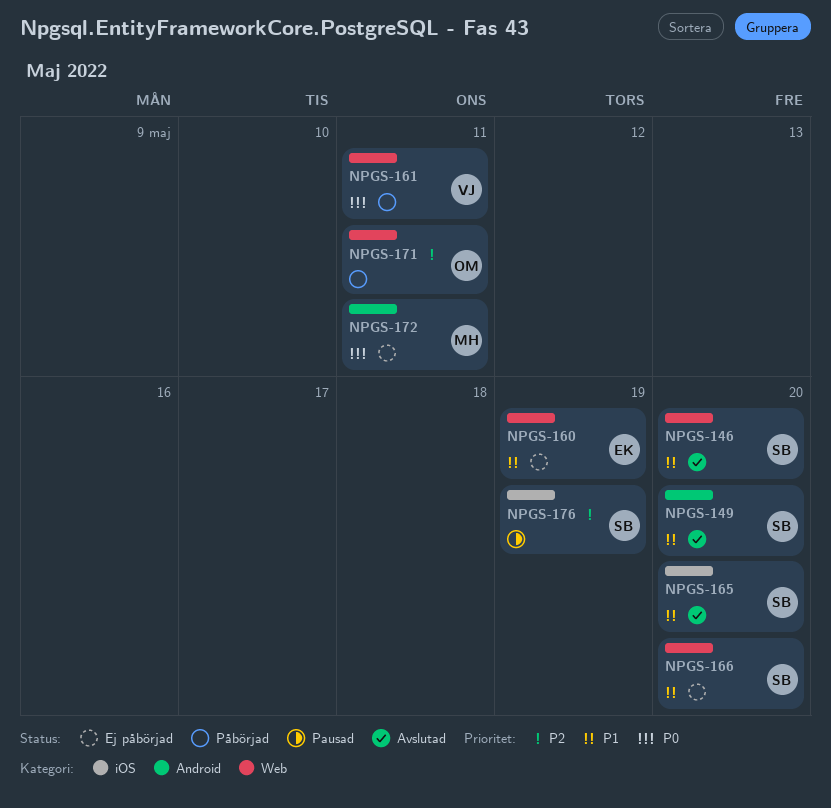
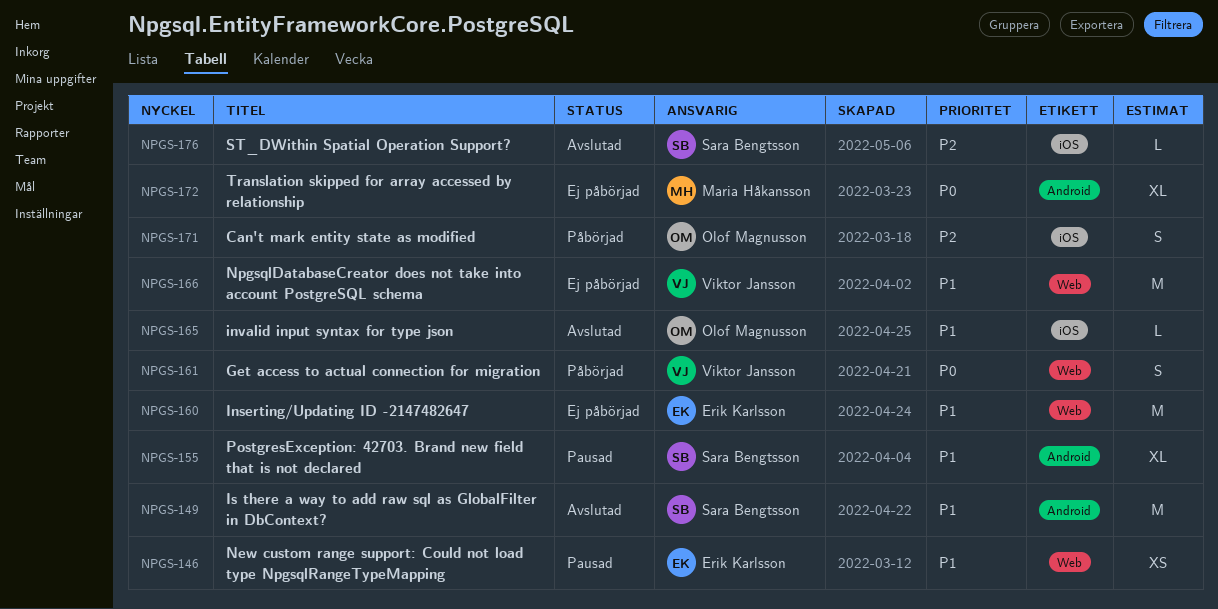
NPGS-146, status: Avslutad -> Pausad
NPGS-146, owner: Sara Bengtsson -> Erik Karlsson
NPGS-155: none -> present
NPGS-165, owner: Sara Bengtsson -> Olof Magnusson
NPGS-166, owner: Sara Bengtsson -> Viktor Jansson
NPGS-171, label: Web -> iOS
NPGS-176, status: Pausad -> Avslutad

